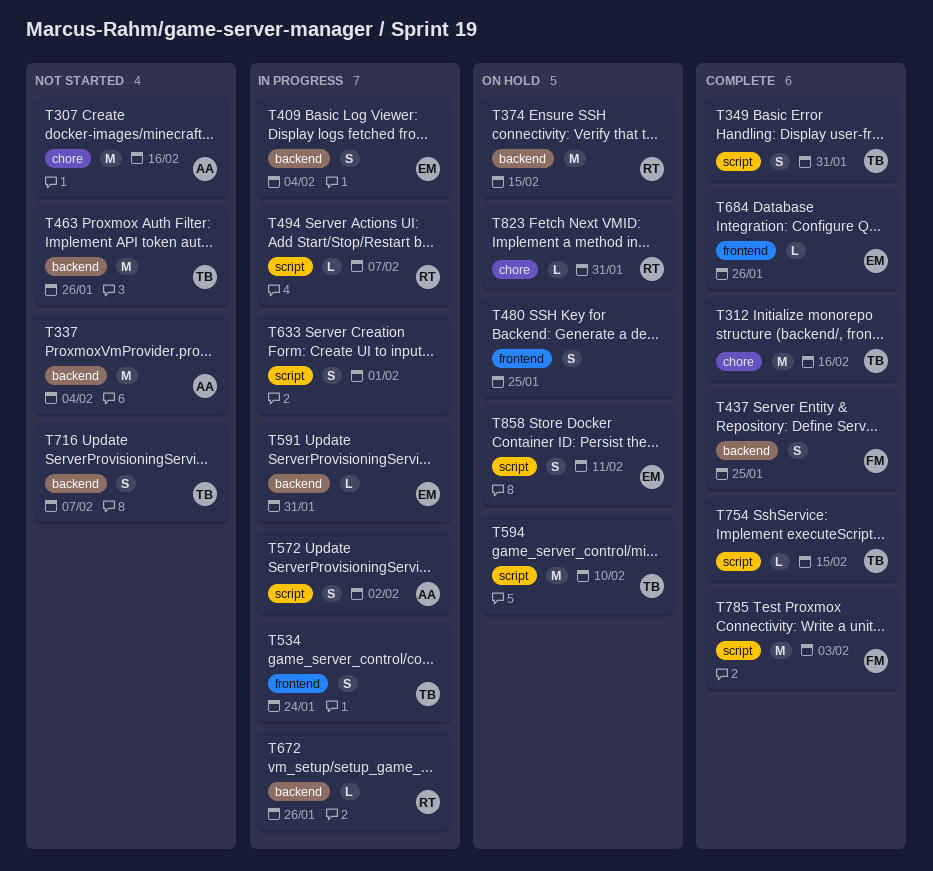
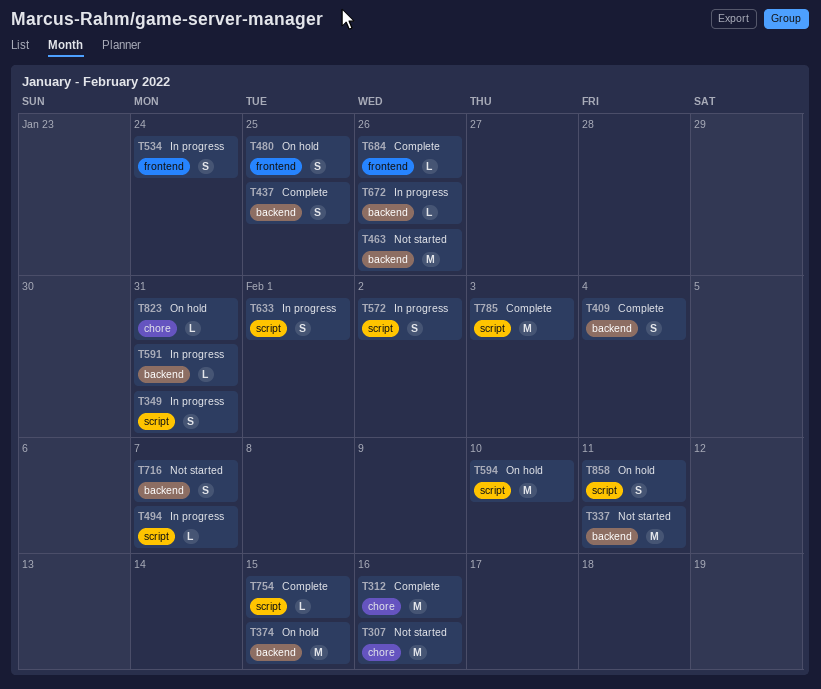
T337, due: Feb 4 -> Feb 11
T349, status: Complete -> In progress
T409, status: In progress -> Complete

